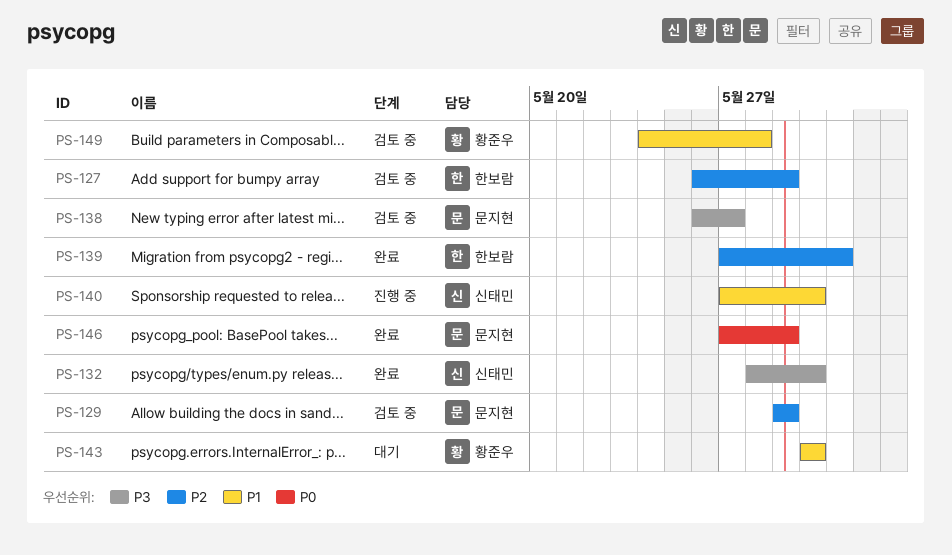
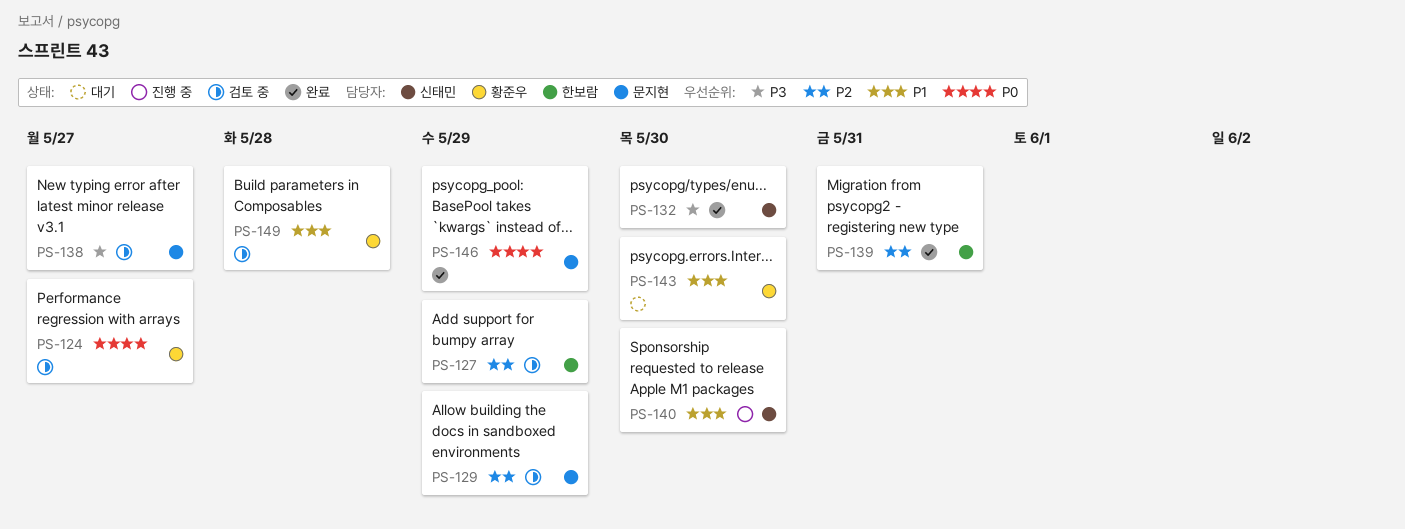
PS-124: none -> present

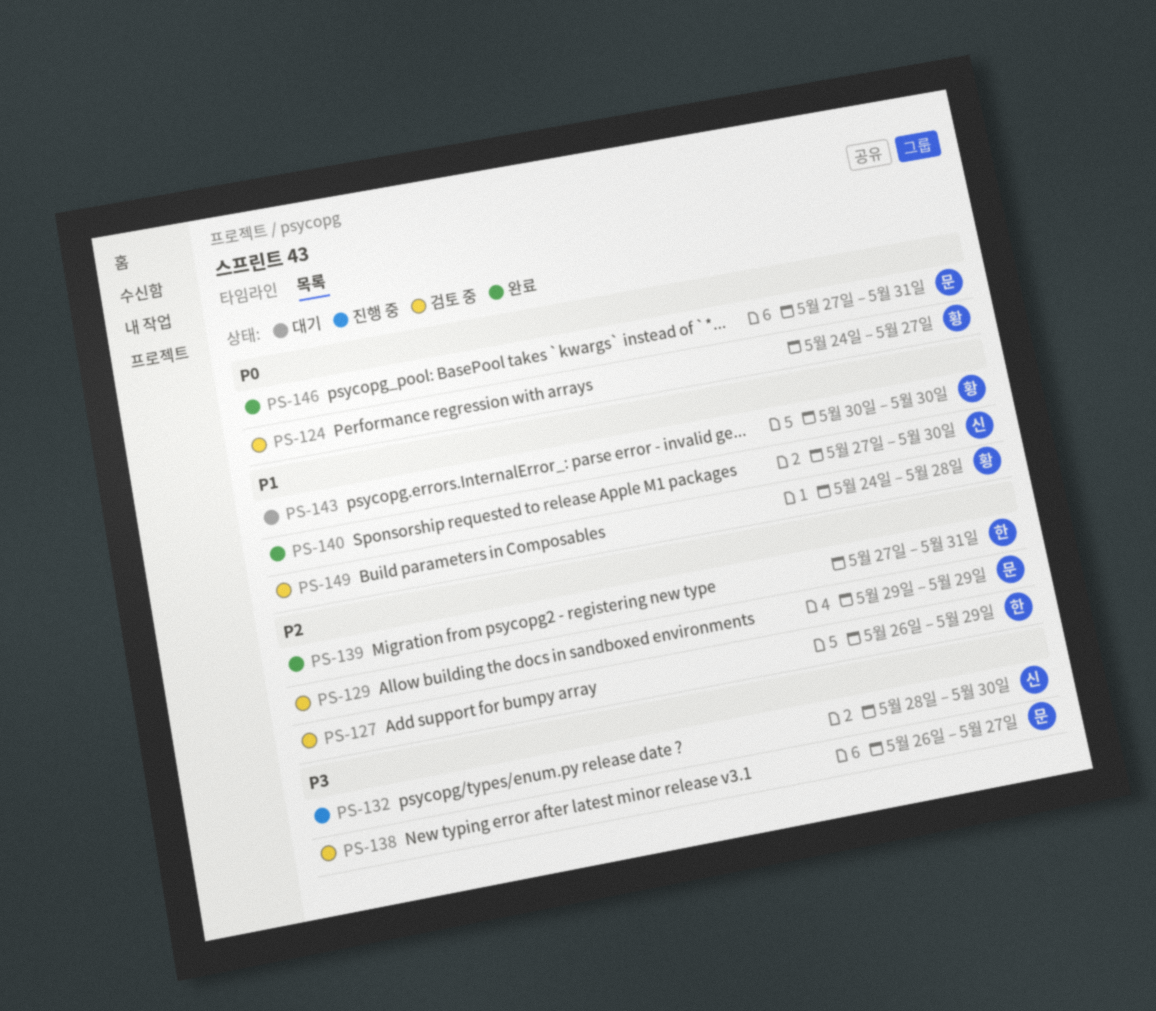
PS-132, status: 완료 -> 진행 중
PS-140, status: 진행 중 -> 완료
PS-146, due: May 29 -> May 31

